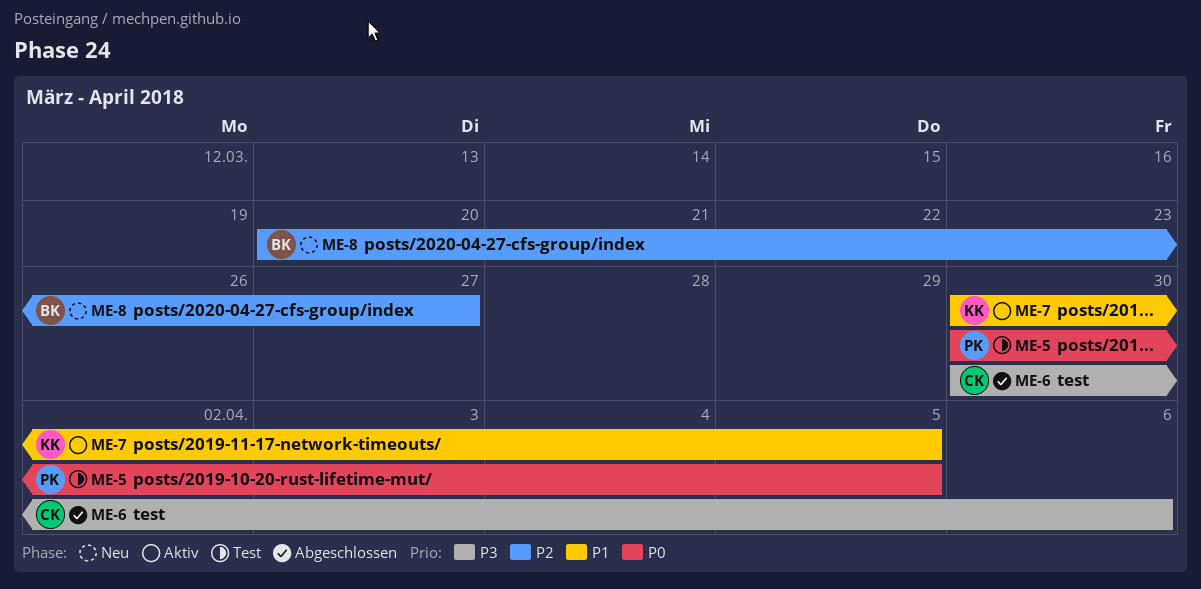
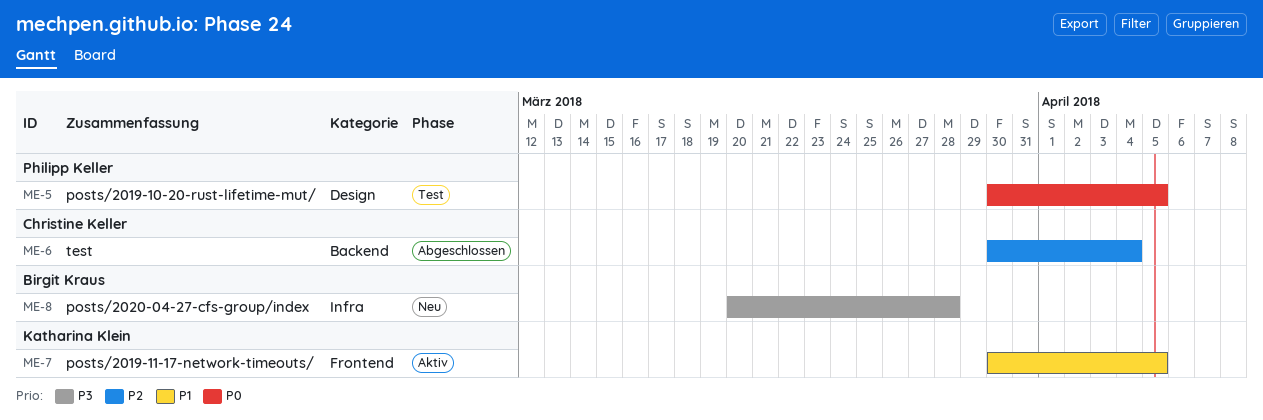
ME-6, priority: P3 -> P2
ME-6, due: Apr 6 -> Apr 4
ME-8, priority: P2 -> P3
ME-8, due: Mar 27 -> Mar 28

